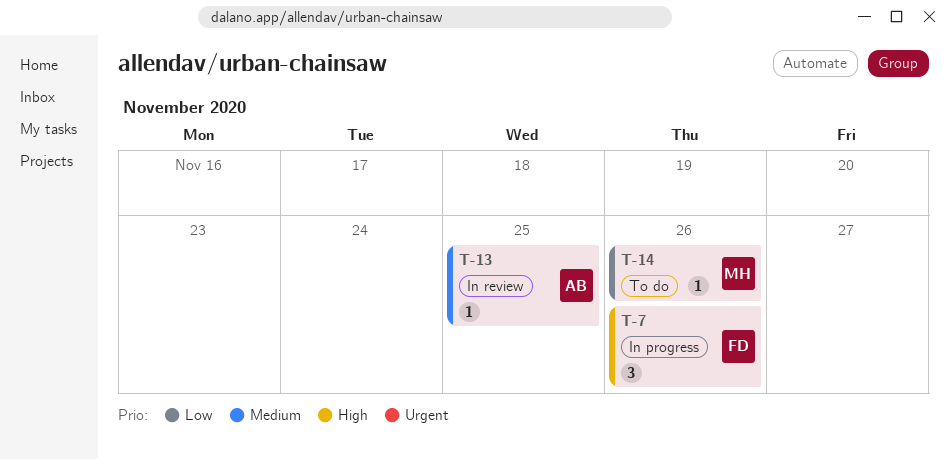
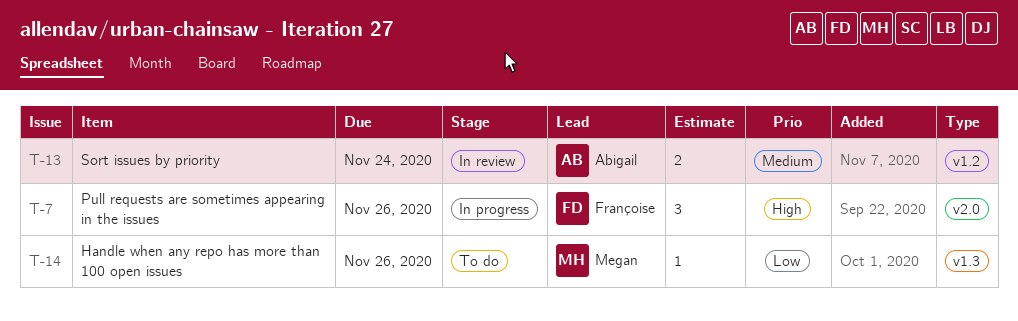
T-13, estimate: 1 -> 2
T-13, due: Nov 25 -> Nov 24

